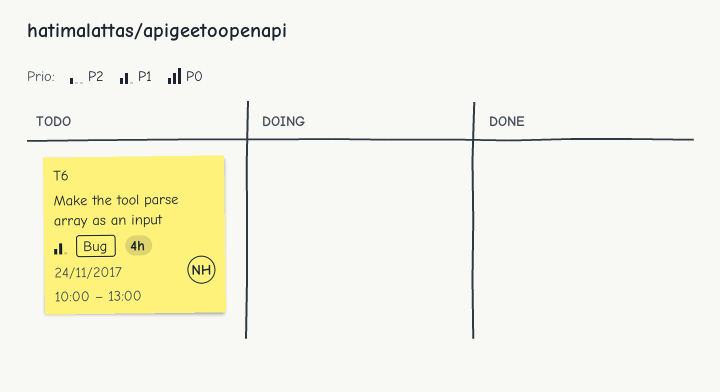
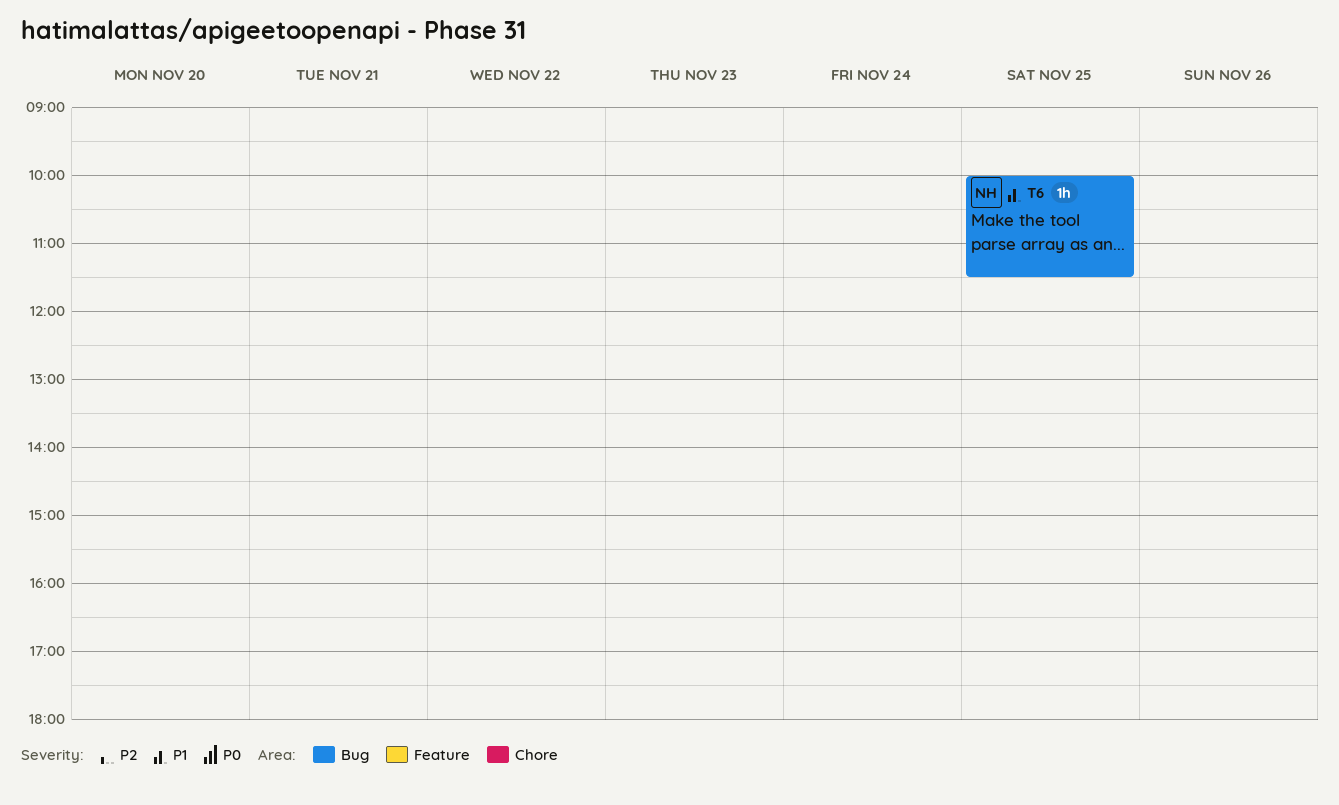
T6, estimate: 4h -> 1h
T6, day: Nov 24 -> Nov 25
T6, ends: 13:00 -> 11:30

